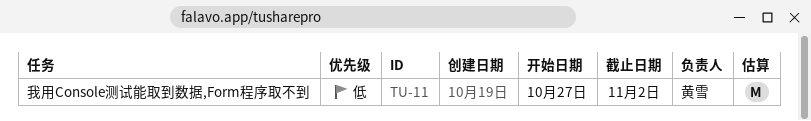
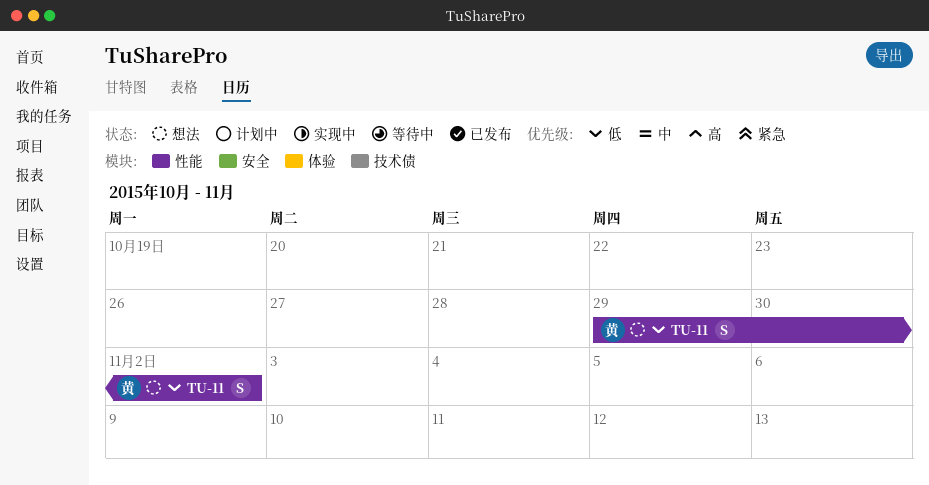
TU-11, estimate: M -> S
TU-11, start: Oct 27 -> Oct 29

